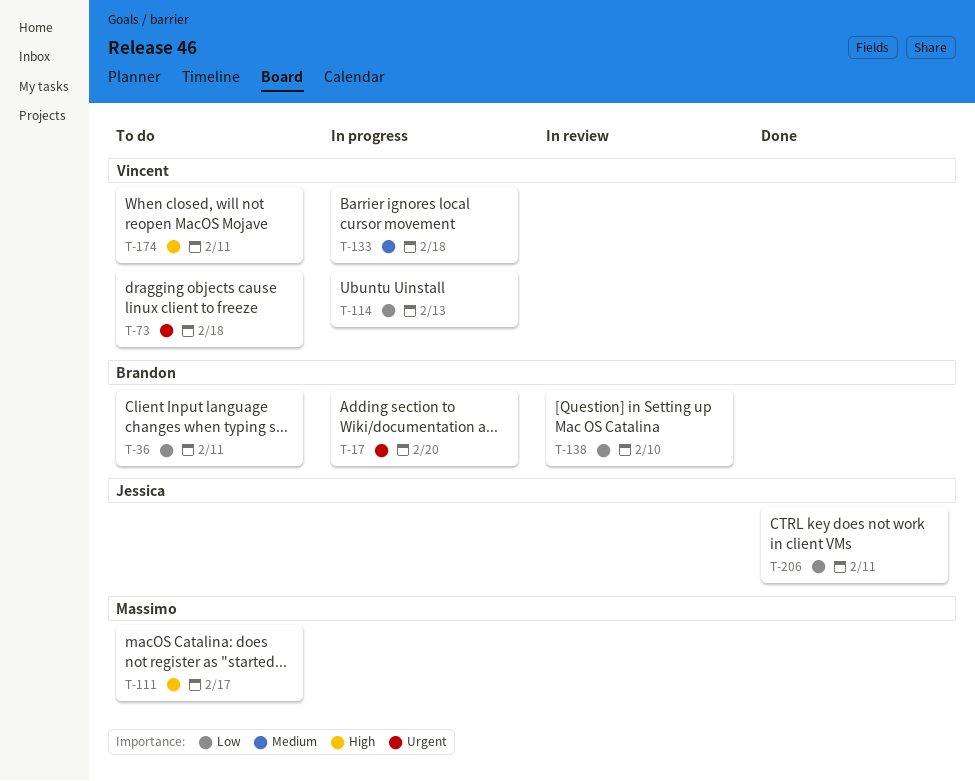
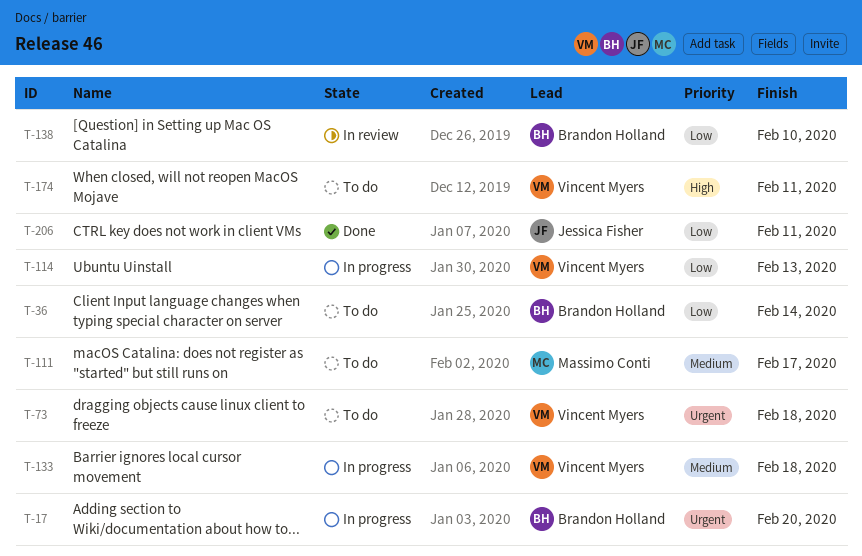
T-36, due: Feb 11 -> Feb 14
T-111, priority: High -> Medium

